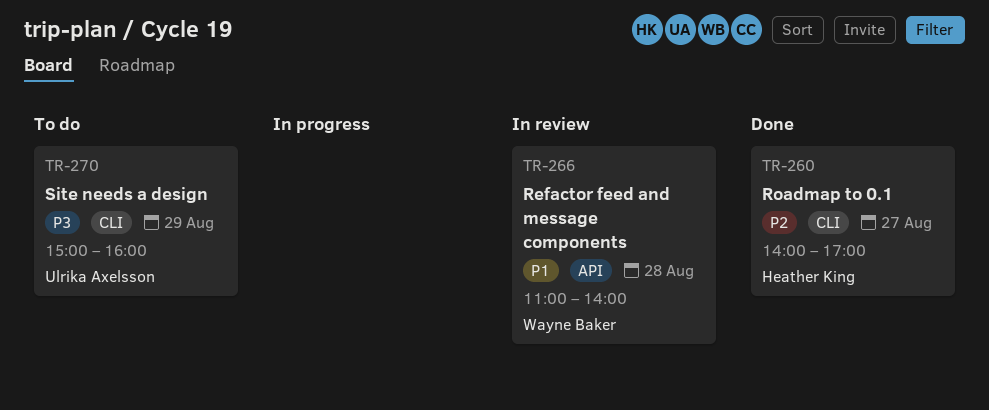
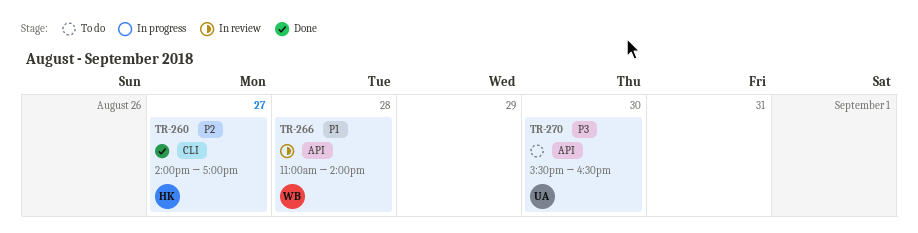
TR-270, label: CLI -> API
TR-270, day: Aug 29 -> Aug 30
TR-270, begins: 15:00 -> 15:30
TR-270, ends: 16:00 -> 16:30

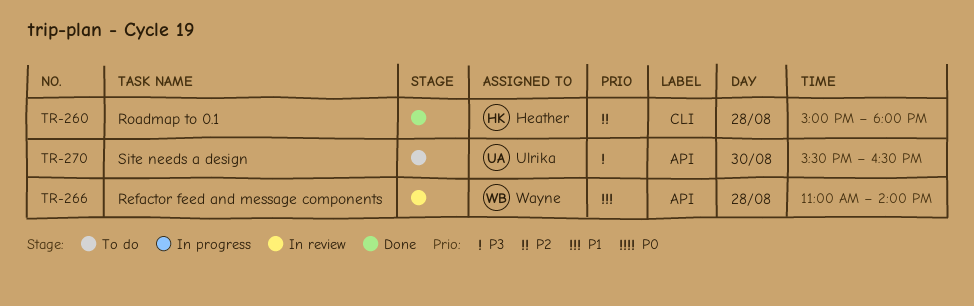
TR-260, day: Aug 27 -> Aug 28
TR-260, begins: 14:00 -> 15:00
TR-260, ends: 17:00 -> 18:00

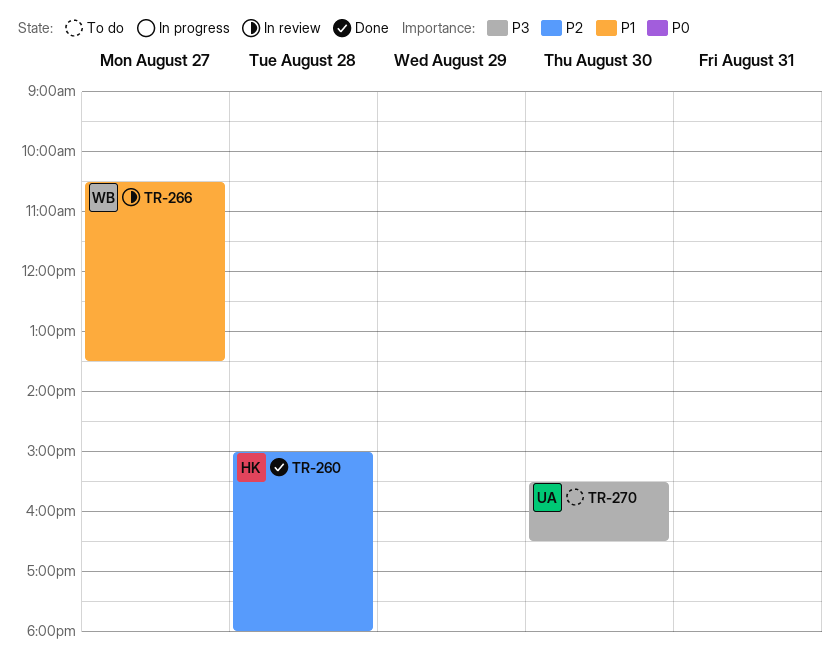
TR-266, day: Aug 28 -> Aug 27
TR-266, begins: 11:00 -> 10:30
TR-266, ends: 14:00 -> 13:30

